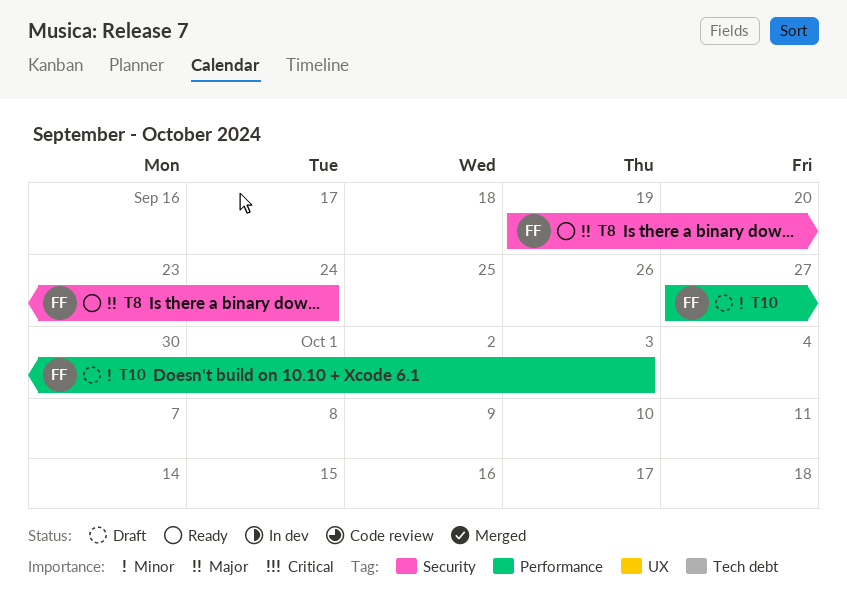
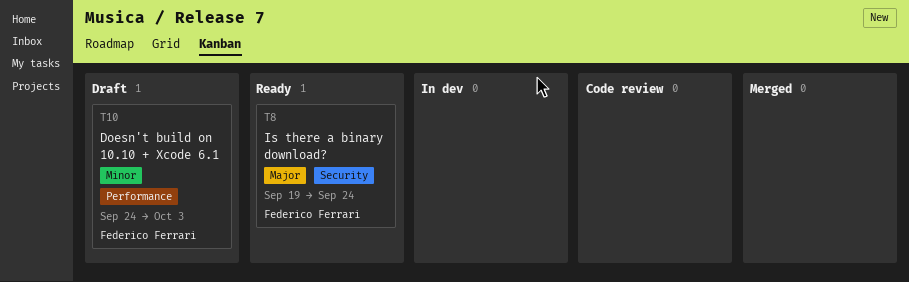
T10, start: Sep 27 -> Sep 24

